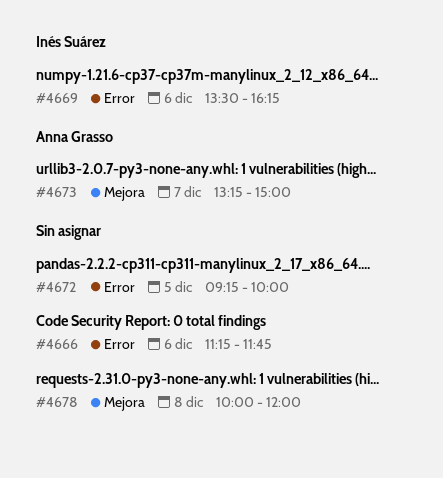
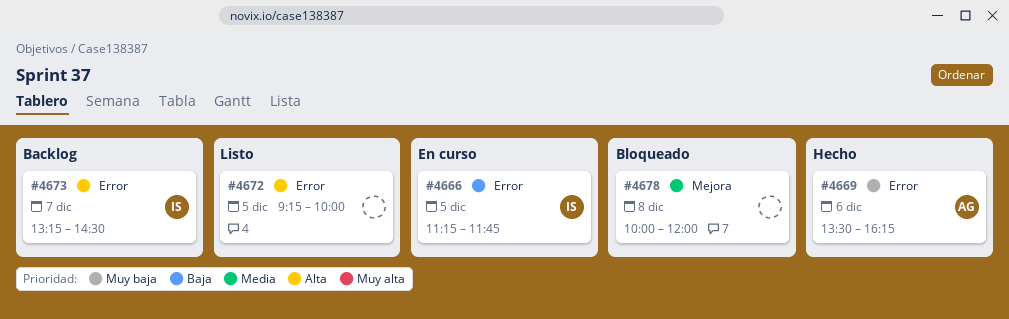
#4666, owner: none -> Inés Suárez
#4666, day: Dec 6 -> Dec 5
#4669, owner: Inés Suárez -> Anna Grasso
#4673, owner: Anna Grasso -> Inés Suárez
#4673, label: Mejora -> Error
#4673, ends: 15:00 -> 14:30

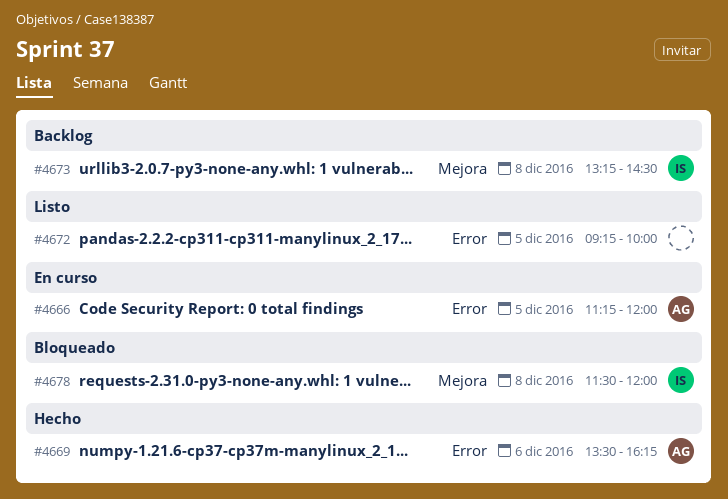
#4666, owner: IS -> AG
#4666, ends: 11:45 -> 12:00
#4673, label: Error -> Mejora
#4673, day: Dec 7 -> Dec 8
#4678, owner: none -> IS
#4678, begins: 10:00 -> 11:30

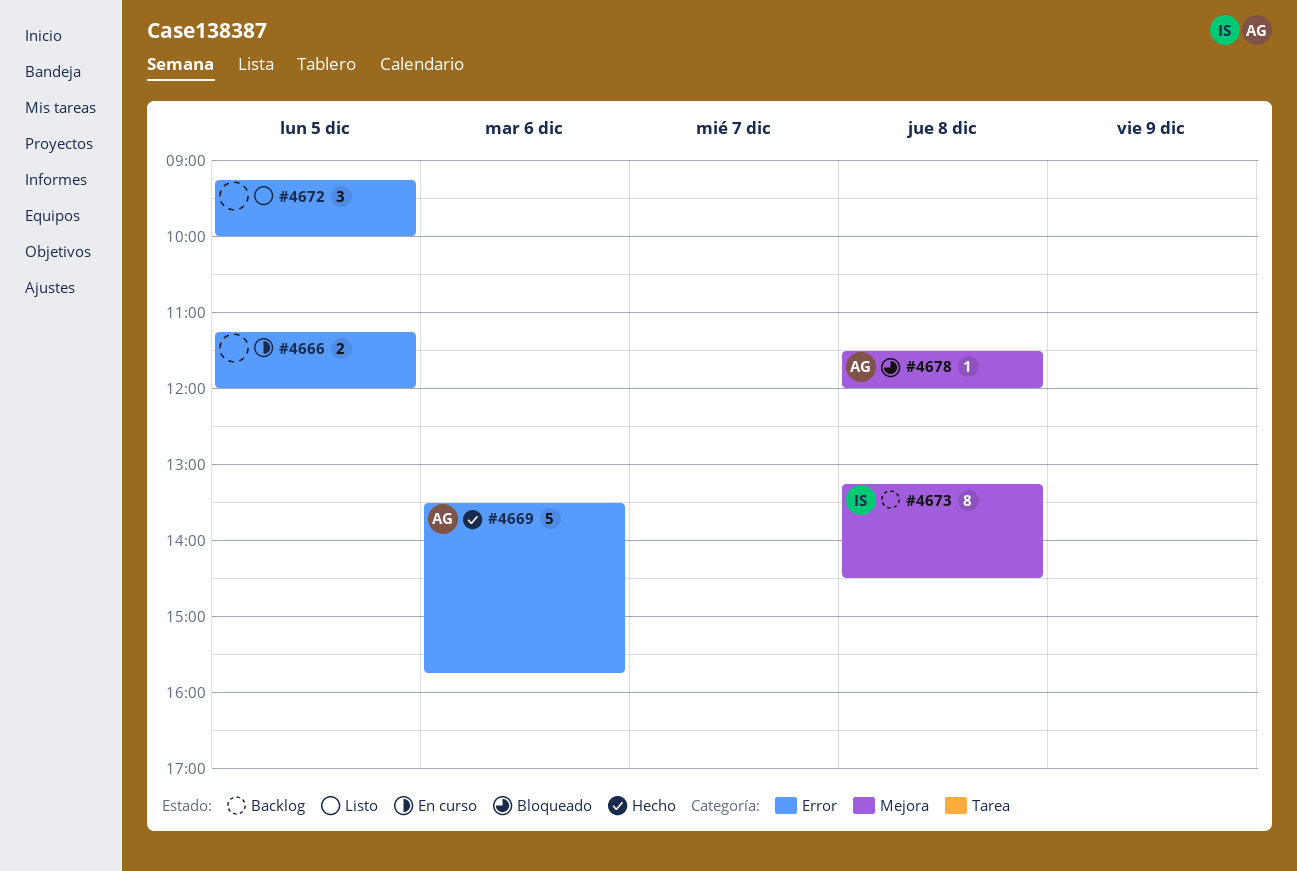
#4666, owner: AG -> none
#4669, ends: 16:15 -> 15:45
#4678, owner: IS -> AG

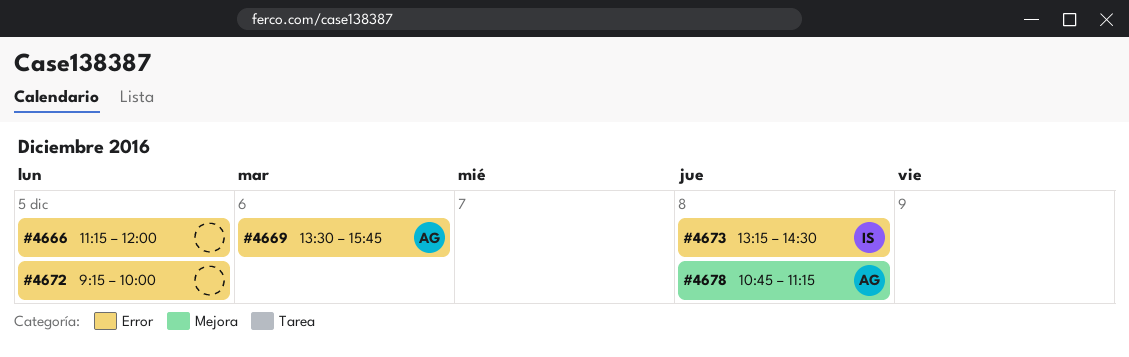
#4673, label: Mejora -> Error
#4678, begins: 11:30 -> 10:45
#4678, ends: 12:00 -> 11:15

